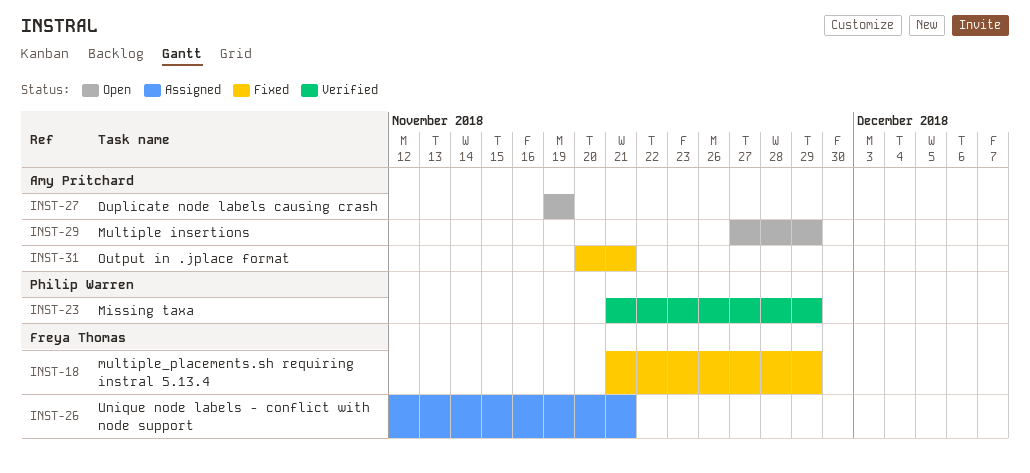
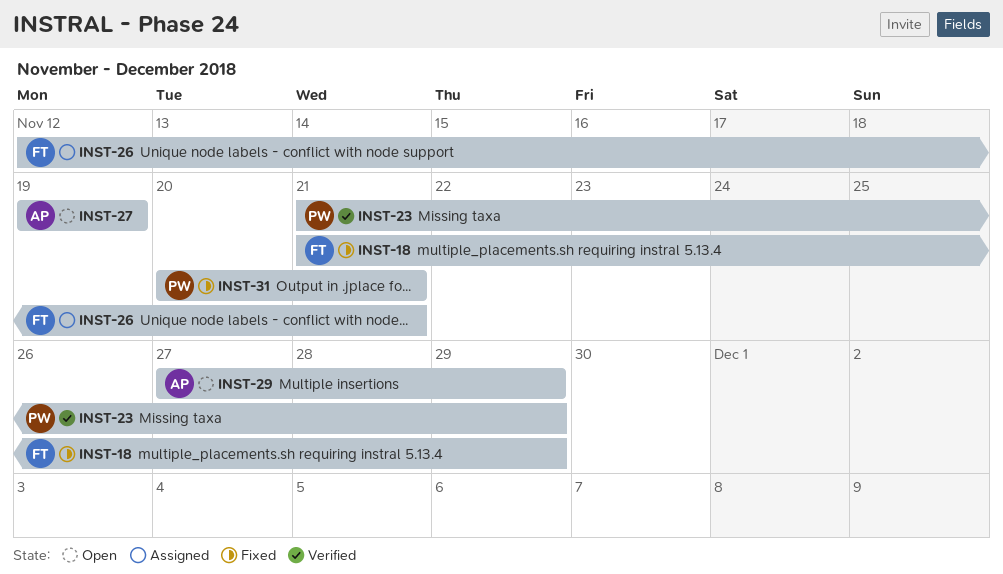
INST-31, owner: Amy Pritchard -> Philip Warren

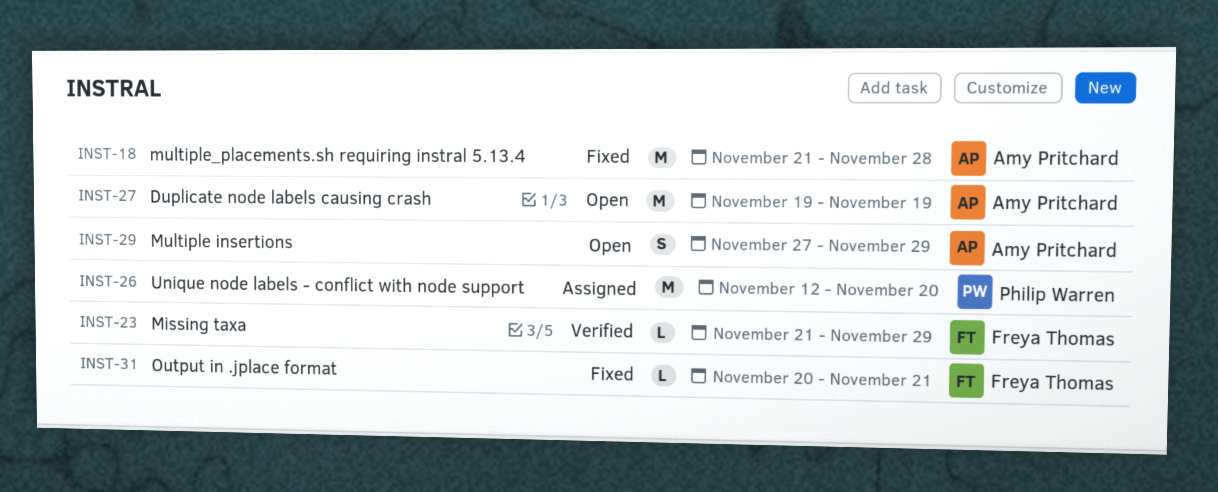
INST-18, owner: Freya Thomas -> Amy Pritchard
INST-18, due: Nov 29 -> Nov 28
INST-23, owner: Philip Warren -> Freya Thomas
INST-26, owner: Freya Thomas -> Philip Warren
INST-26, due: Nov 21 -> Nov 20
INST-31, owner: Philip Warren -> Freya Thomas

